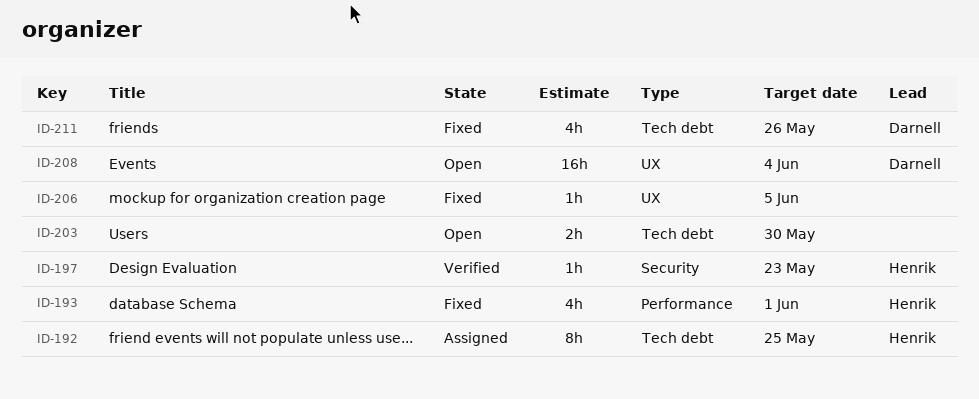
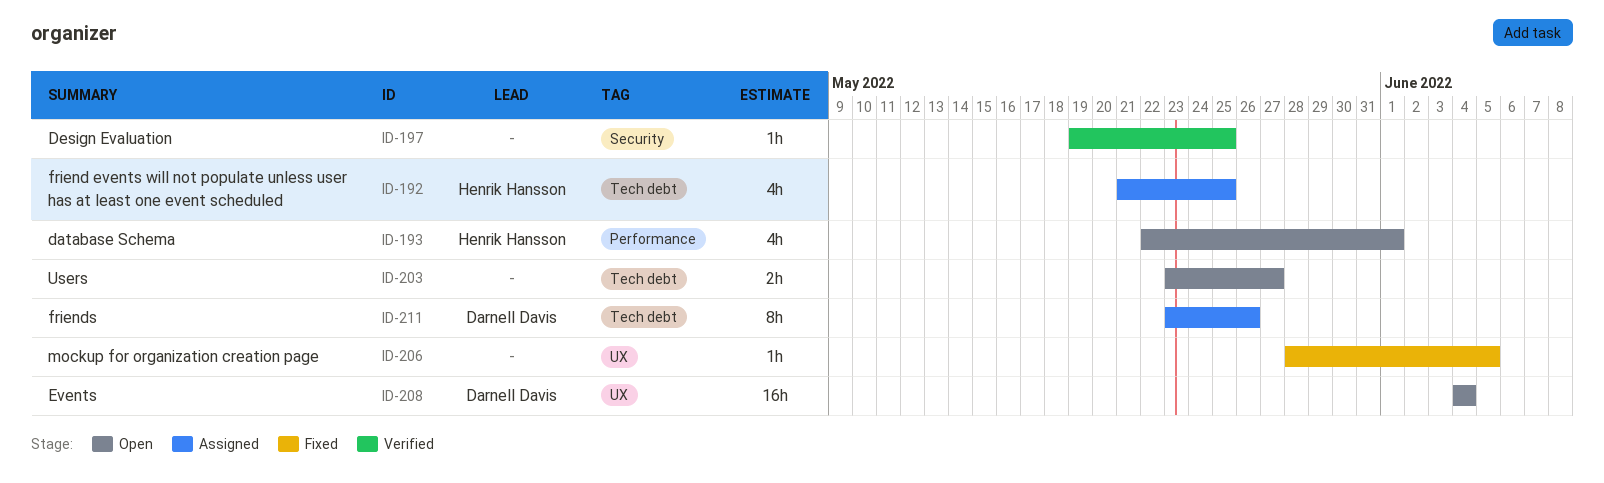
ID-192, estimate: 8h -> 4h
ID-193, status: Fixed -> Open
ID-197, owner: Henrik Hansson -> none
ID-197, due: May 23 -> May 25
ID-203, due: May 30 -> May 27
ID-211, status: Fixed -> Assigned
ID-211, estimate: 4h -> 8h

